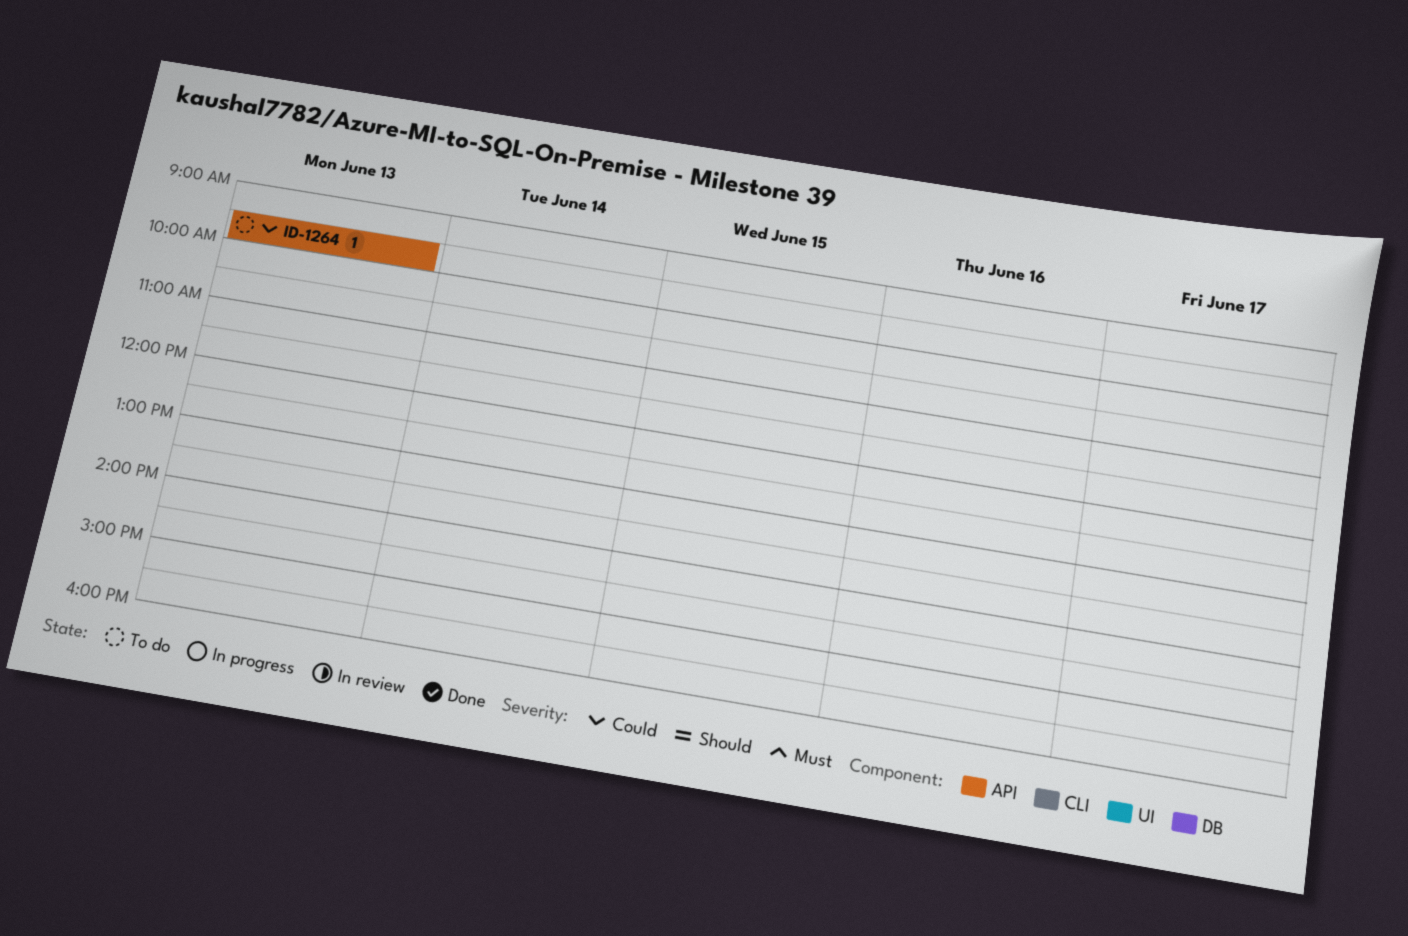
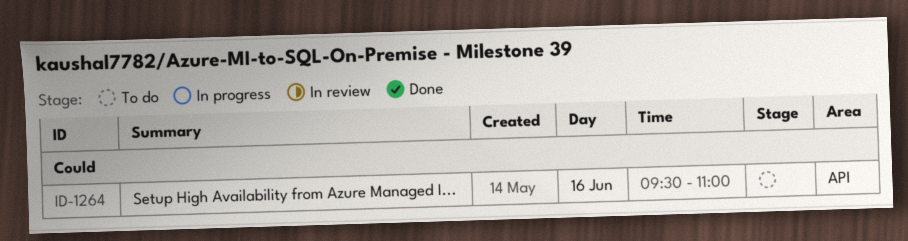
ID-1264, day: Jun 13 -> Jun 16
ID-1264, ends: 10:00 -> 11:00

